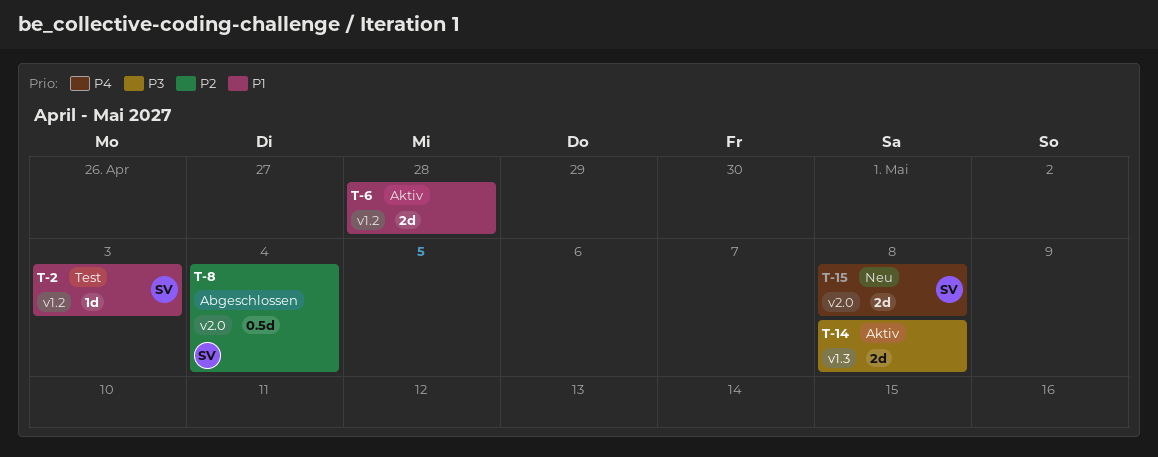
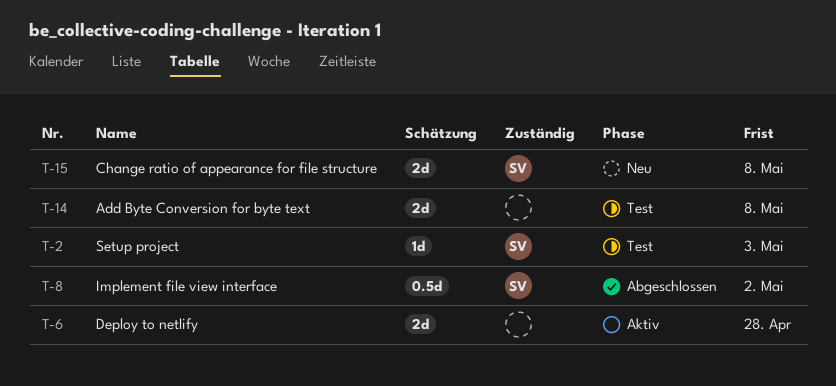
T-8, due: May 4 -> May 2
T-14, status: Aktiv -> Test

